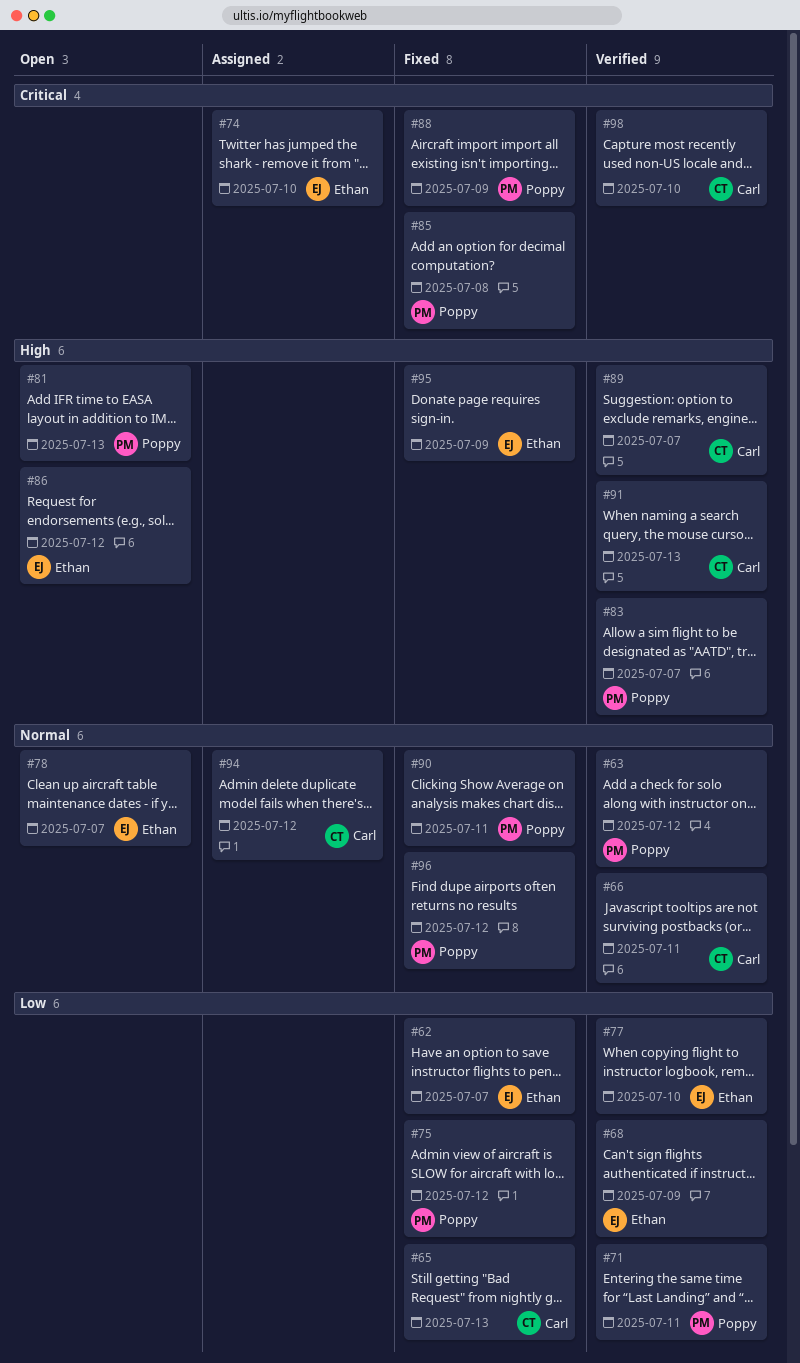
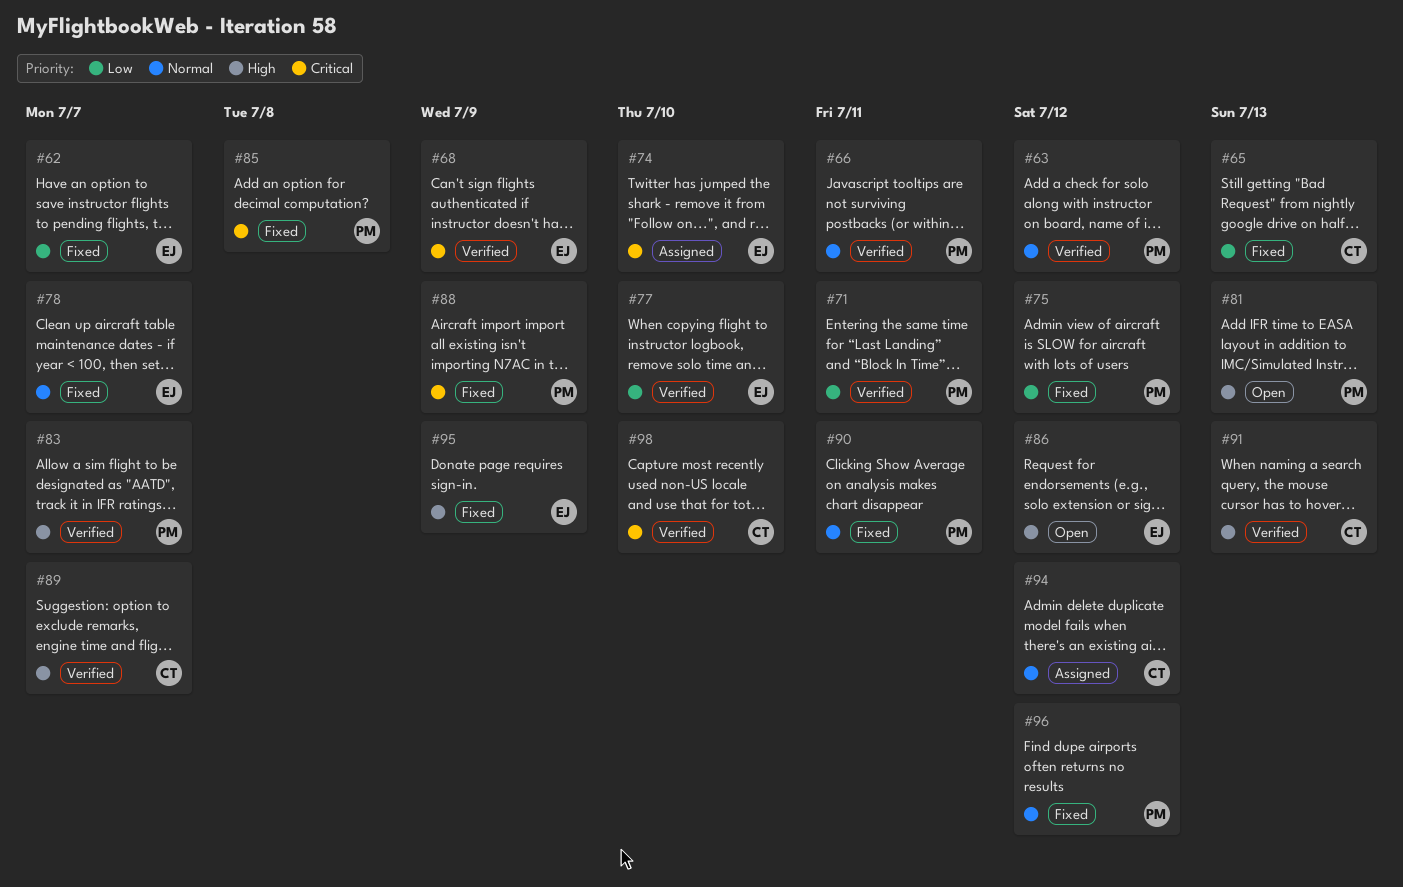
#66, owner: Carl -> Poppy
#68, priority: Low -> Critical
#78, status: Open -> Fixed

